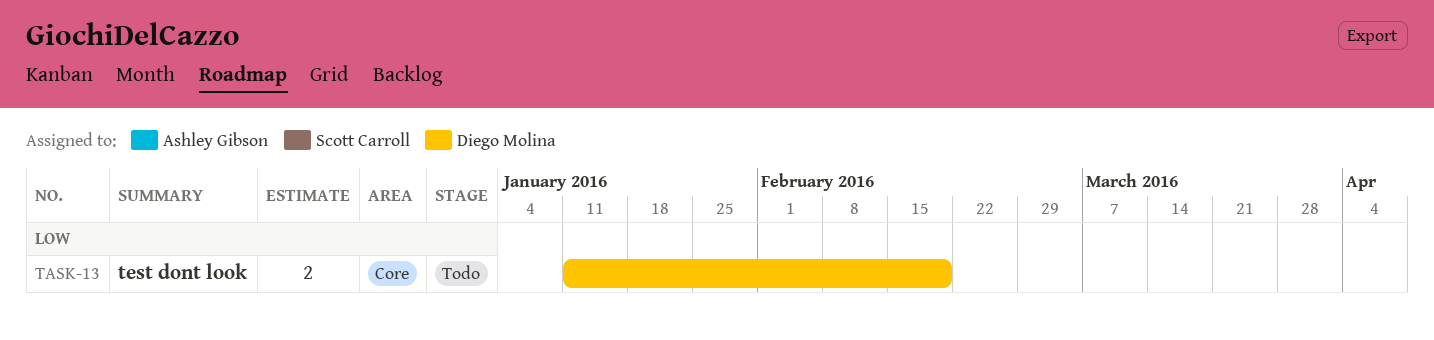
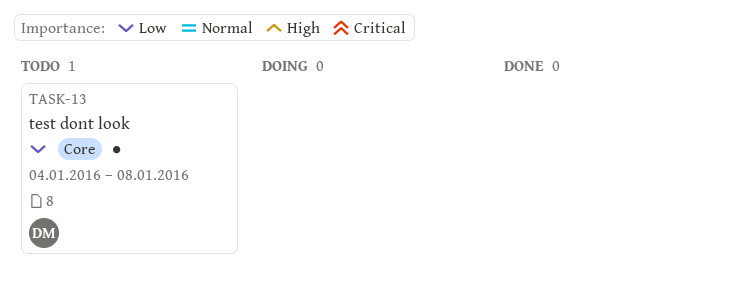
TASK-13, estimate: 2 -> 1
TASK-13, start: Jan 11 -> Jan 4
TASK-13, due: Feb 19 -> Jan 8

